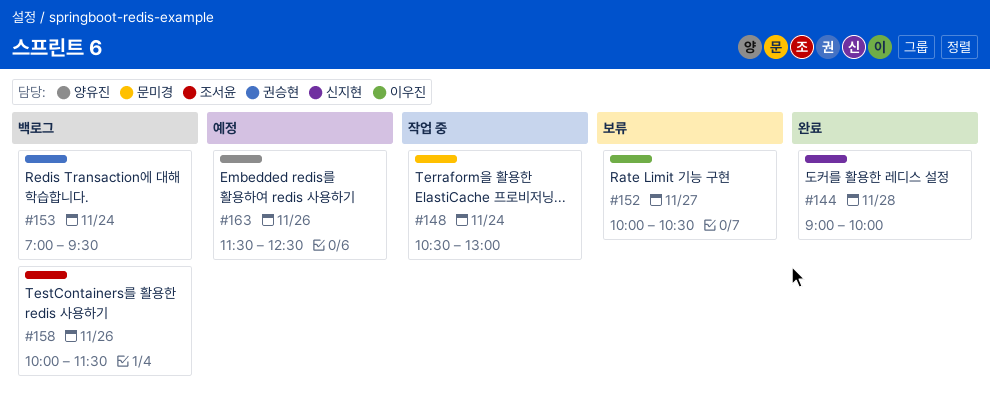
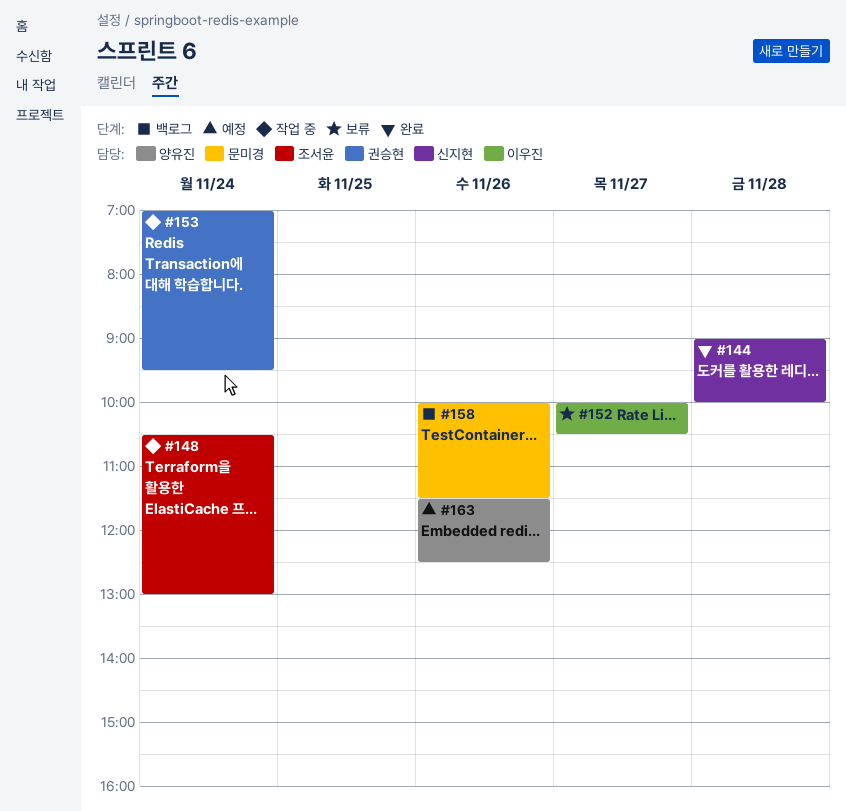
#148, owner: 문미경 -> 조서윤
#153, status: 백로그 -> 작업 중
#158, owner: 조서윤 -> 문미경

